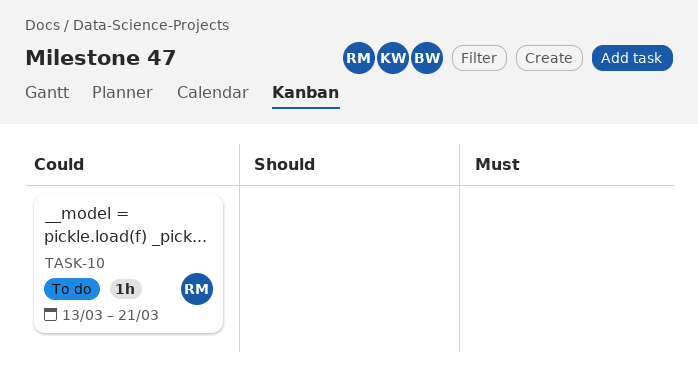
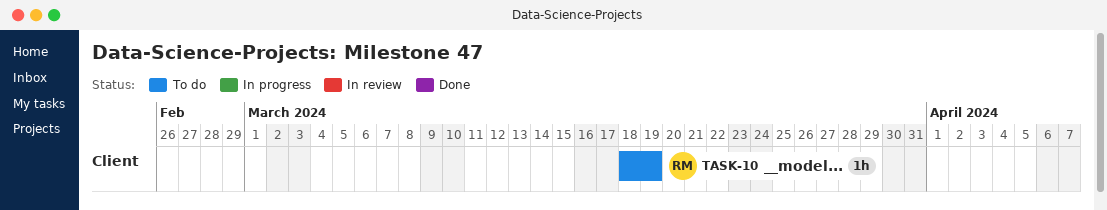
TASK-10, start: Mar 13 -> Mar 18
TASK-10, due: Mar 21 -> Mar 19

